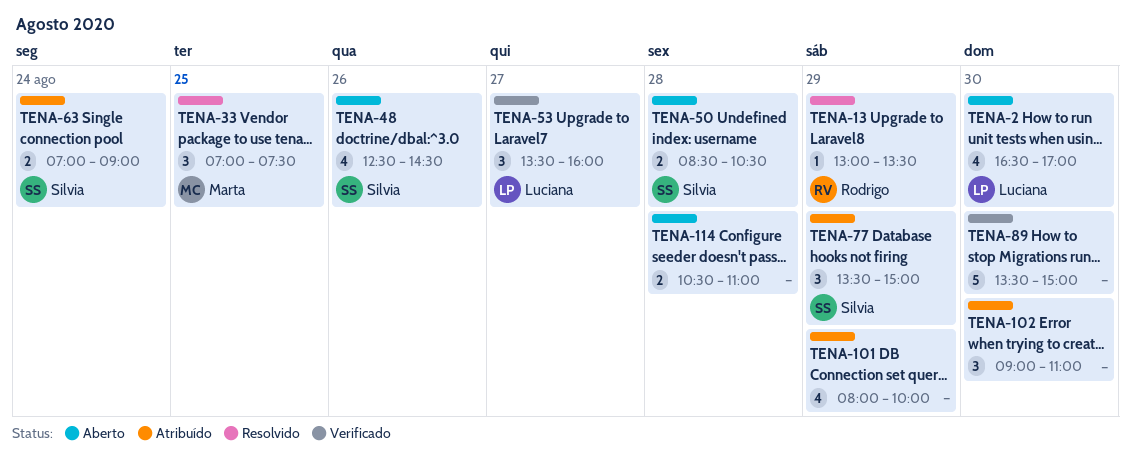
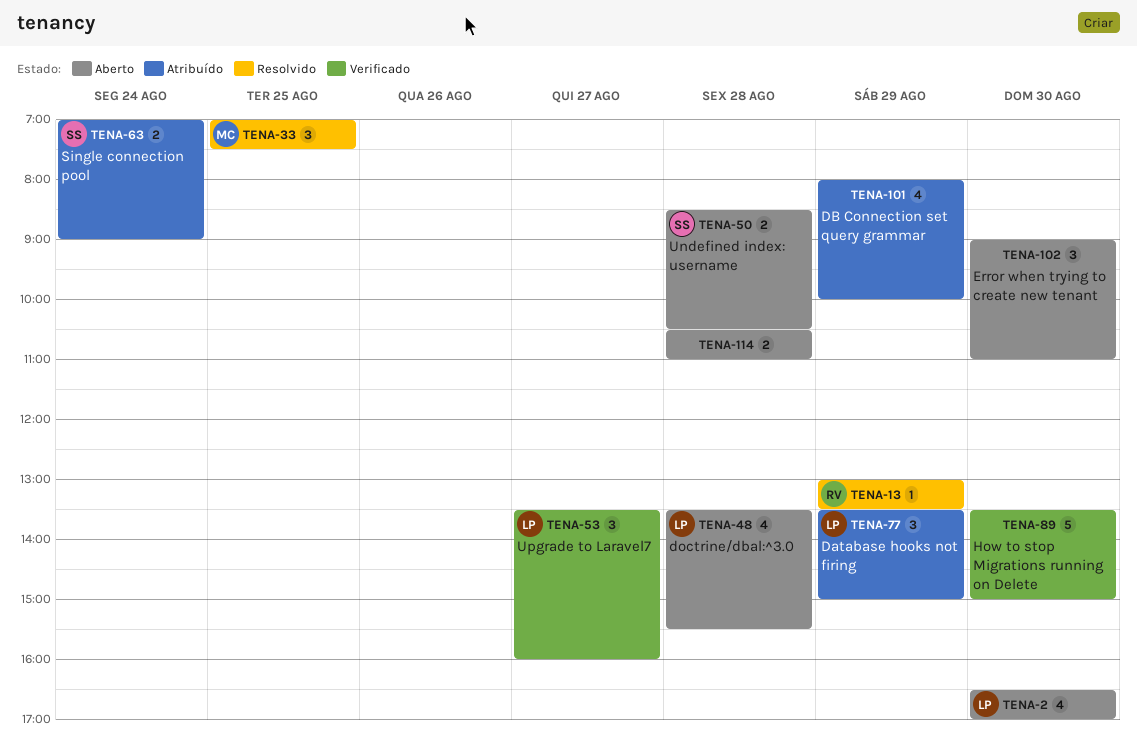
TENA-48, owner: Silvia -> Luciana
TENA-48, day: Aug 26 -> Aug 28
TENA-48, begins: 12:30 -> 13:30
TENA-48, ends: 14:30 -> 15:30
TENA-77, owner: Silvia -> Luciana
TENA-102, status: Atribuído -> Aberto

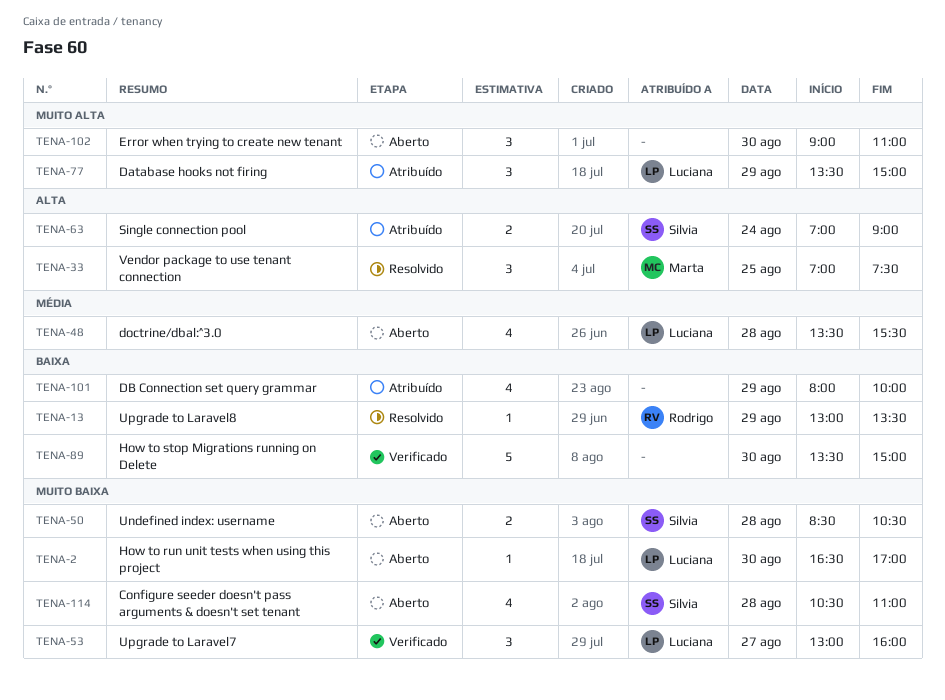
TENA-2, estimate: 4 -> 1
TENA-53, begins: 13:30 -> 13:00
TENA-114, owner: none -> Silvia
TENA-114, estimate: 2 -> 4

